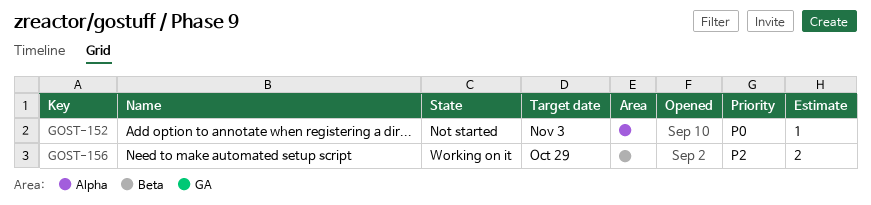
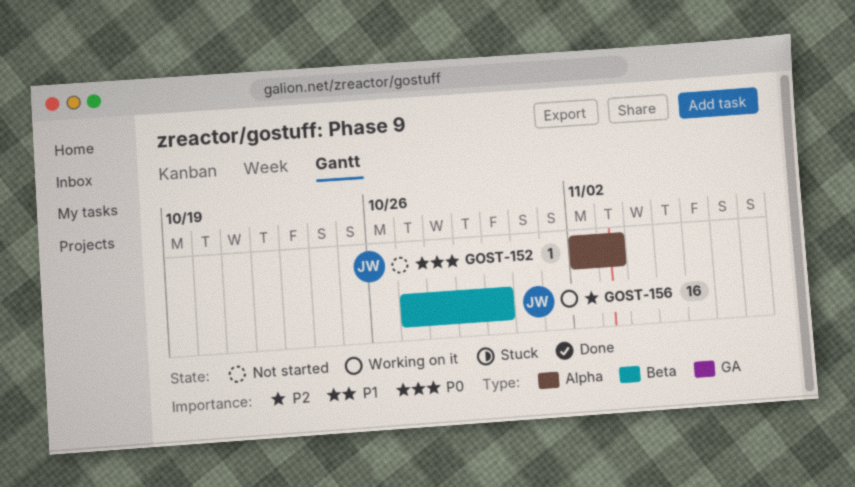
GOST-156, estimate: 2 -> 16
GOST-156, due: Oct 29 -> Oct 30

